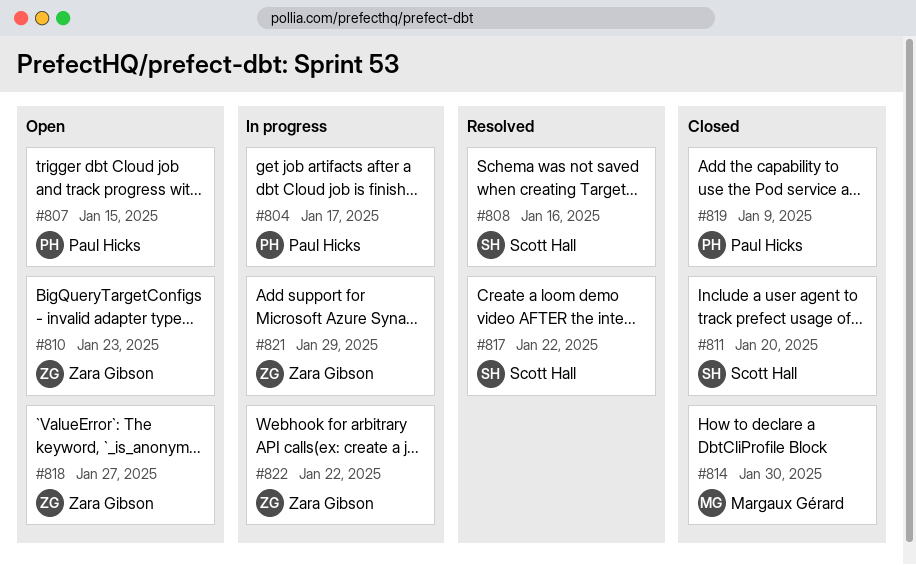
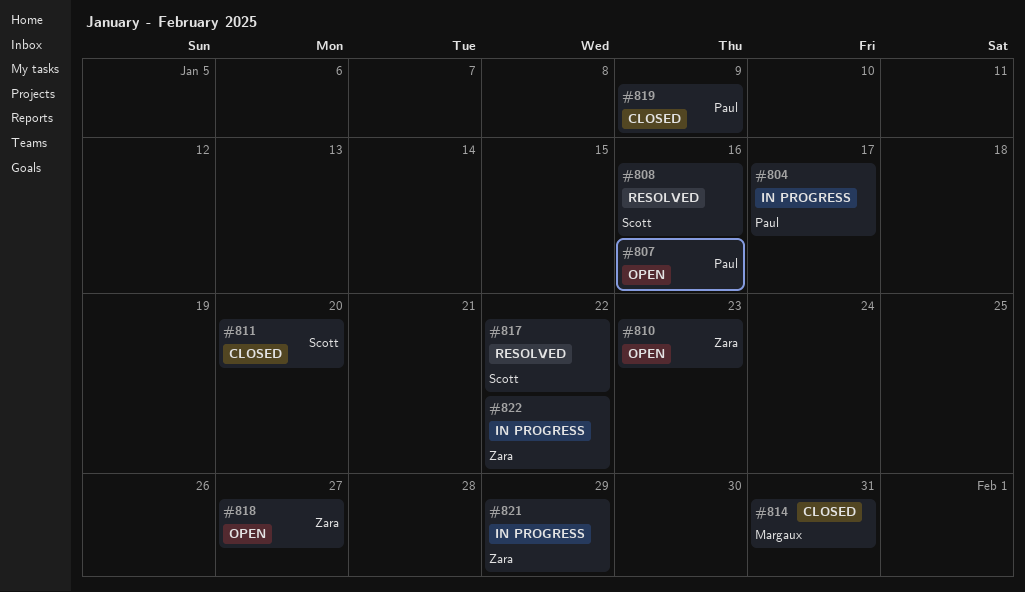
#807, due: Jan 15 -> Jan 16
#814, due: Jan 30 -> Jan 31

